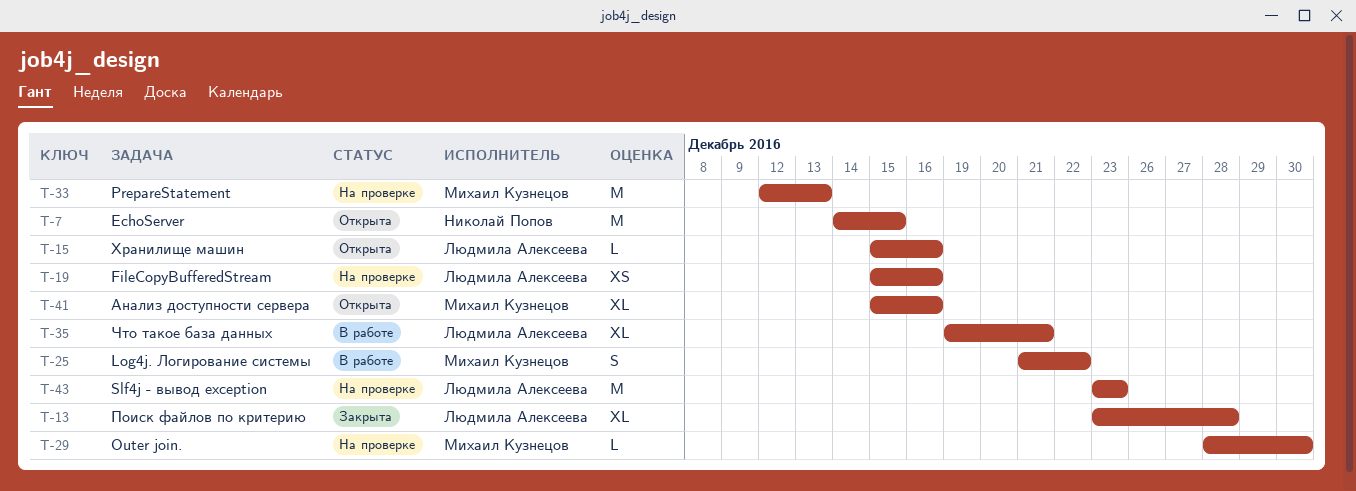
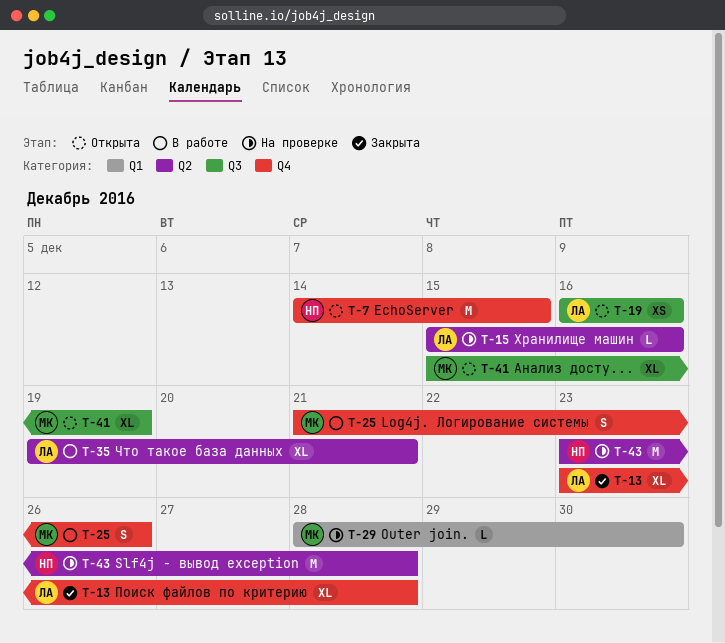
T-15, status: Открыта -> На проверке
T-19, status: На проверке -> Открыта
T-19, start: Dec 15 -> Dec 16
T-25, due: Dec 22 -> Dec 26
T-33: present -> none
T-41, due: Dec 16 -> Dec 19
T-43, owner: Людмила Алексеева -> Николай Попов
T-43, due: Dec 23 -> Dec 28

